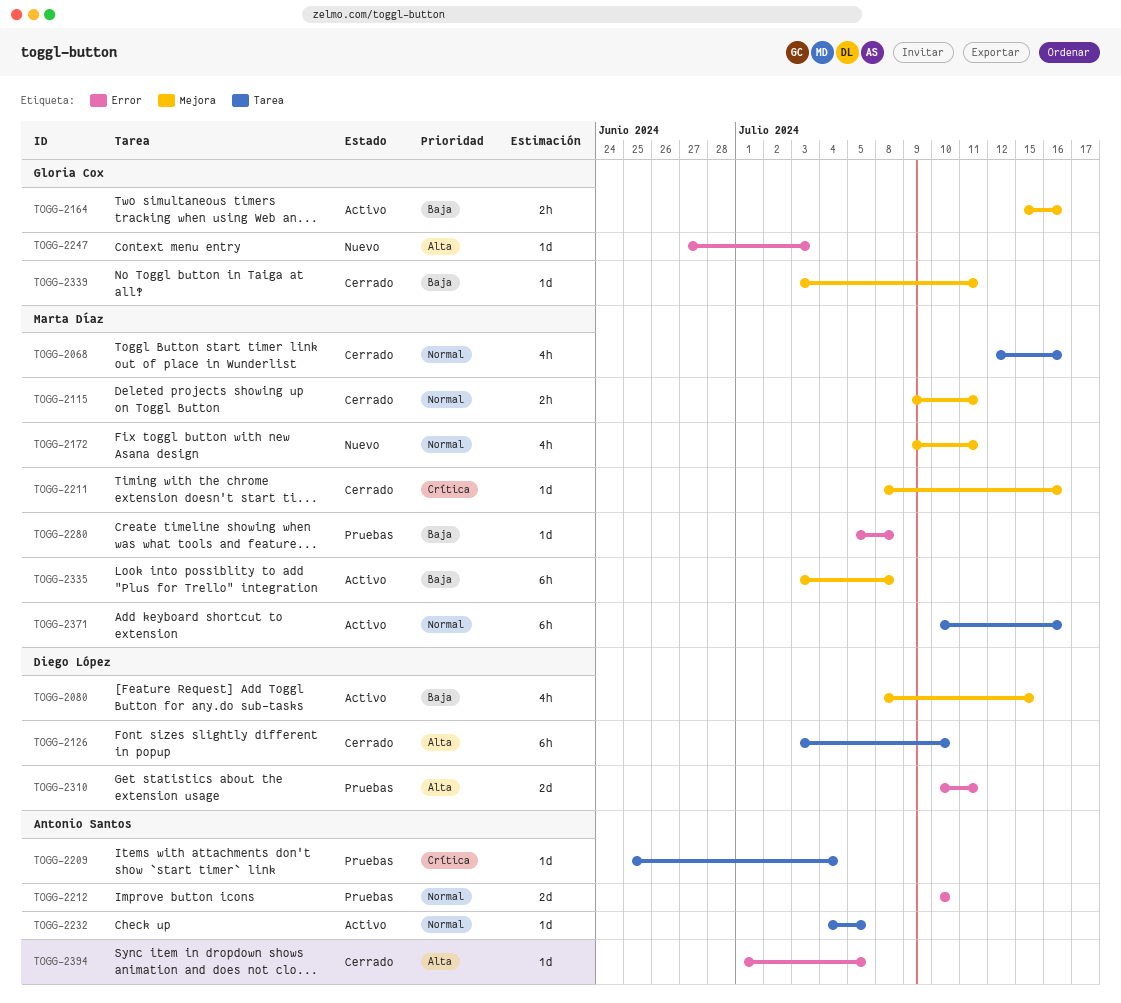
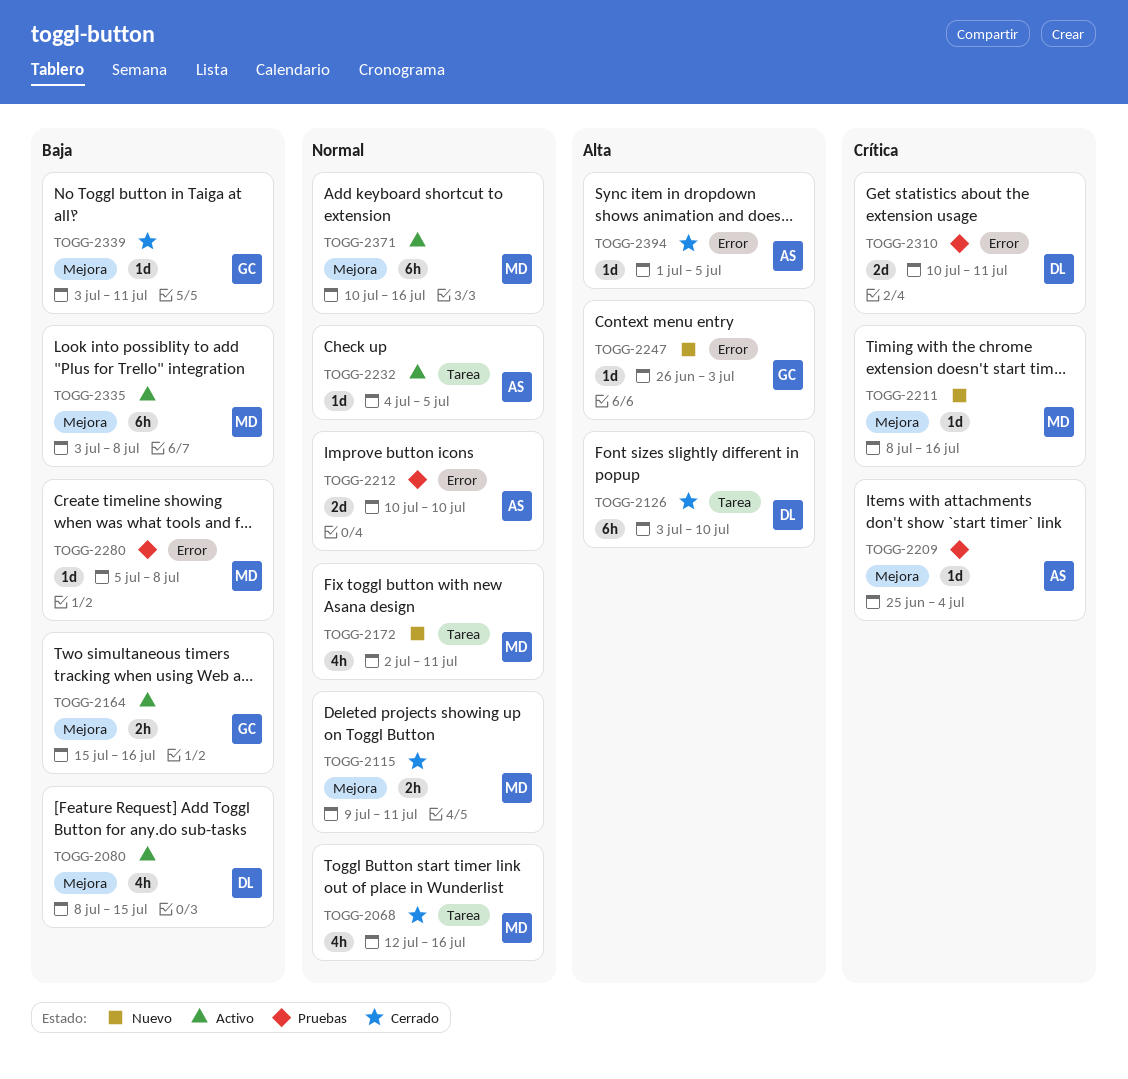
TOGG-2172, label: Mejora -> Tarea
TOGG-2172, start: Jul 9 -> Jul 2
TOGG-2209, label: Tarea -> Mejora
TOGG-2211, status: Cerrado -> Nuevo
TOGG-2247, start: Jun 27 -> Jun 26
TOGG-2310, priority: Alta -> Crítica
TOGG-2371, label: Tarea -> Mejora

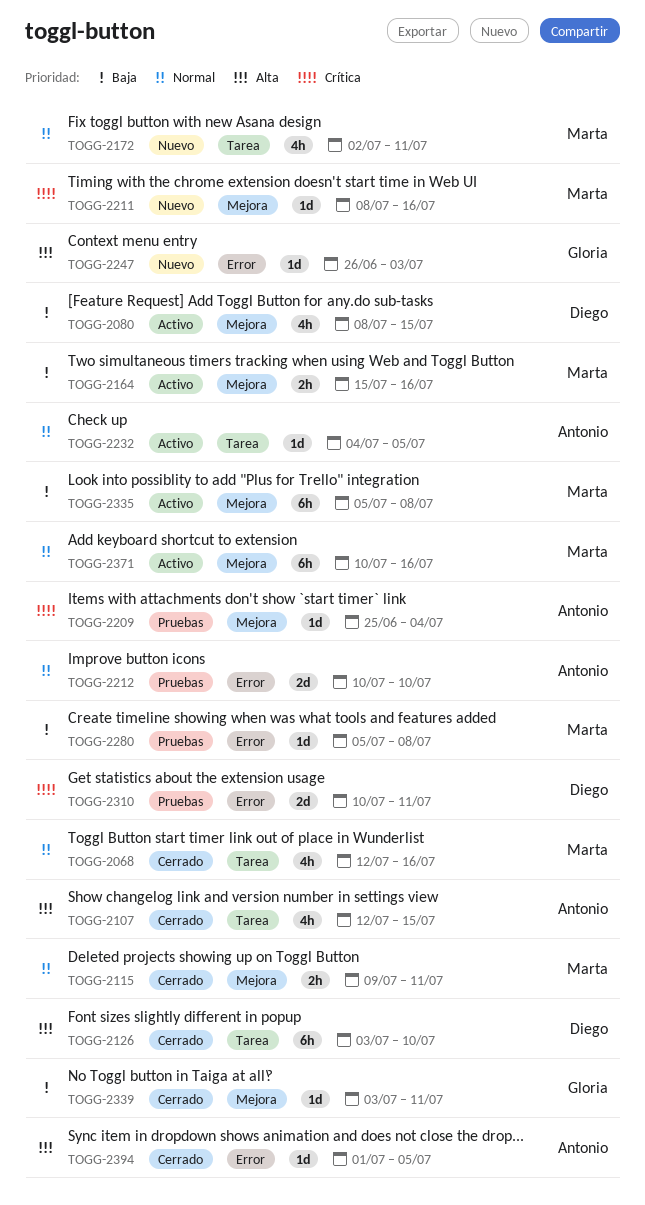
TOGG-2107: none -> present
TOGG-2164, owner: Gloria -> Marta
TOGG-2335, start: Jul 3 -> Jul 5

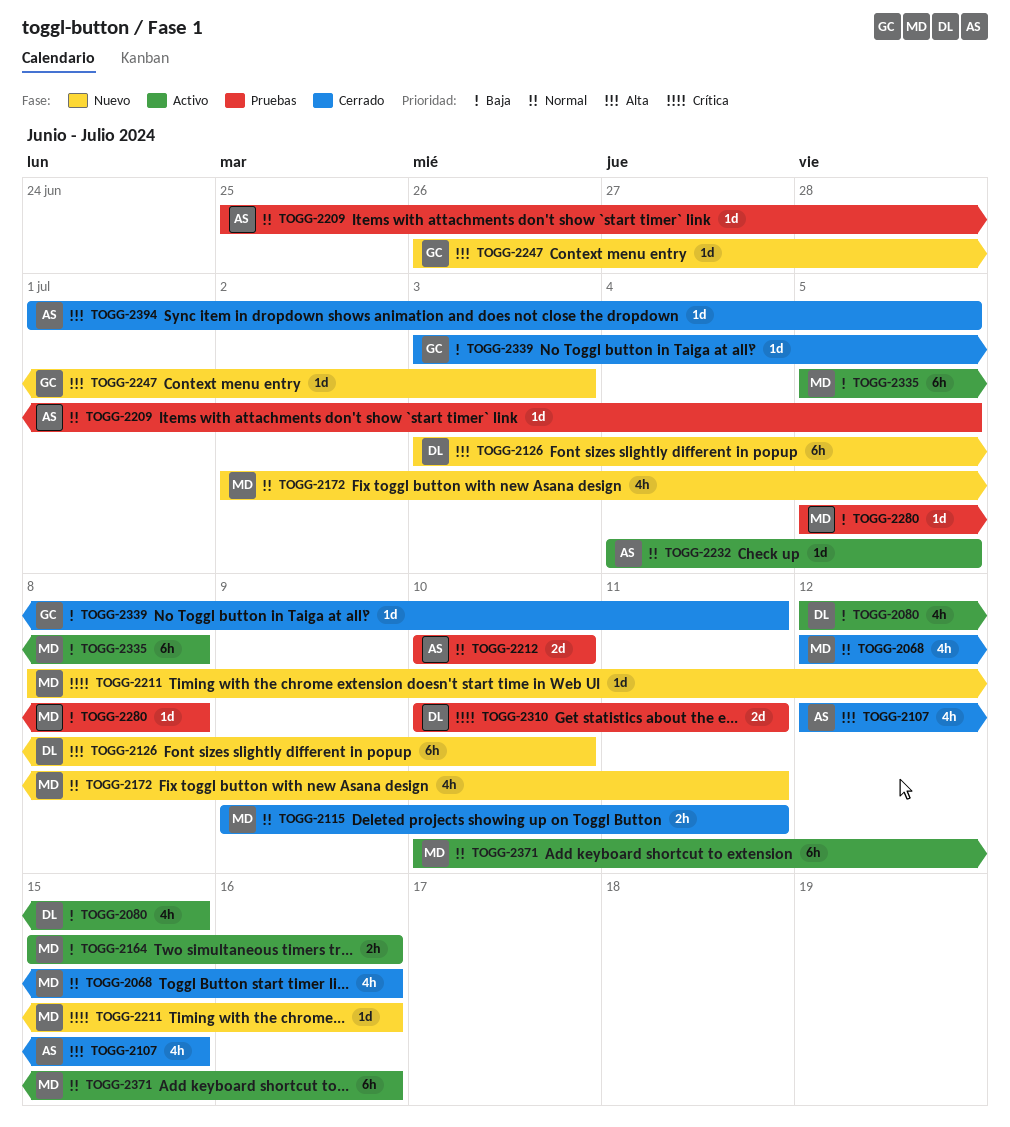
TOGG-2080, start: Jul 8 -> Jul 12
TOGG-2126, status: Cerrado -> Nuevo
TOGG-2209, priority: Crítica -> Normal
TOGG-2209, due: Jul 4 -> Jul 5

